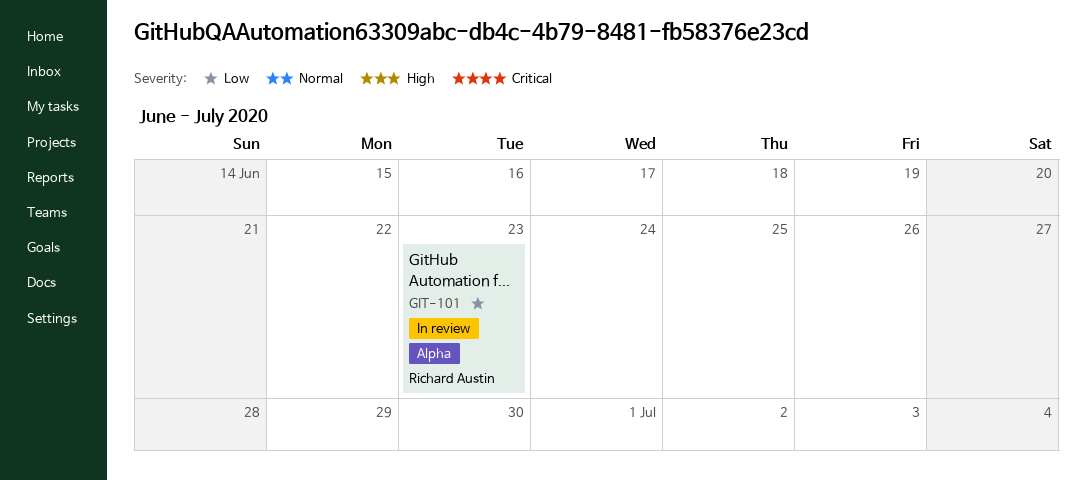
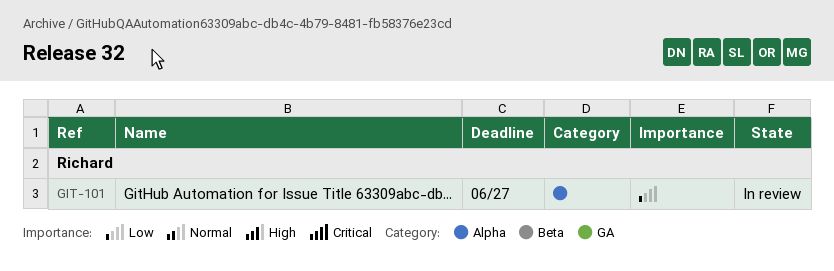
GIT-101, due: Jun 23 -> Jun 27

